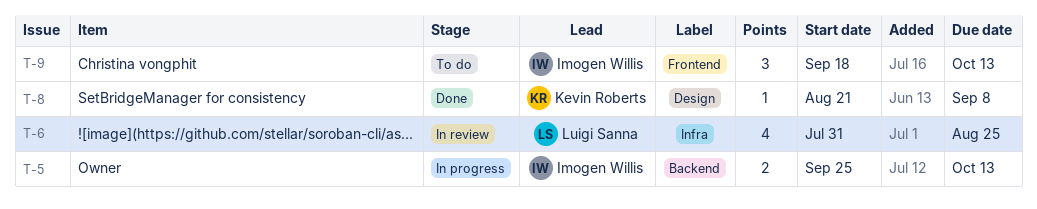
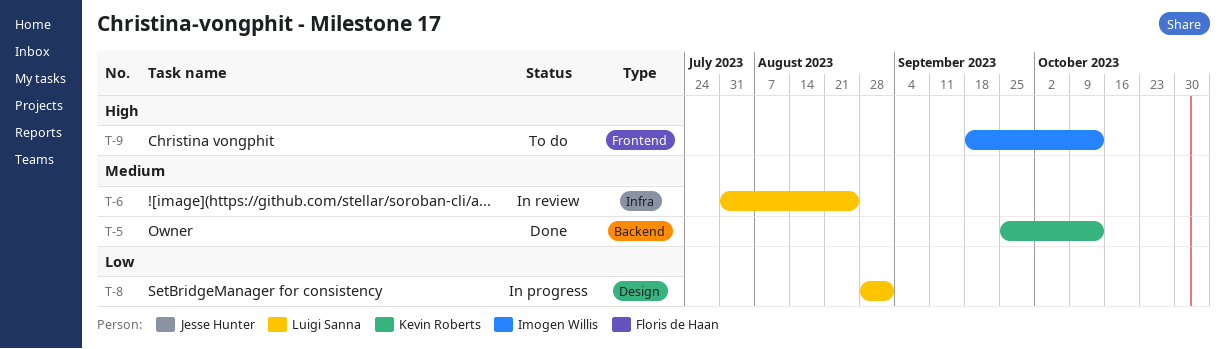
T-5, status: In progress -> Done
T-5, owner: Imogen Willis -> Kevin Roberts
T-8, status: Done -> In progress
T-8, owner: Kevin Roberts -> Luigi Sanna
T-8, start: Aug 21 -> Aug 28
T-8, due: Sep 8 -> Sep 1

